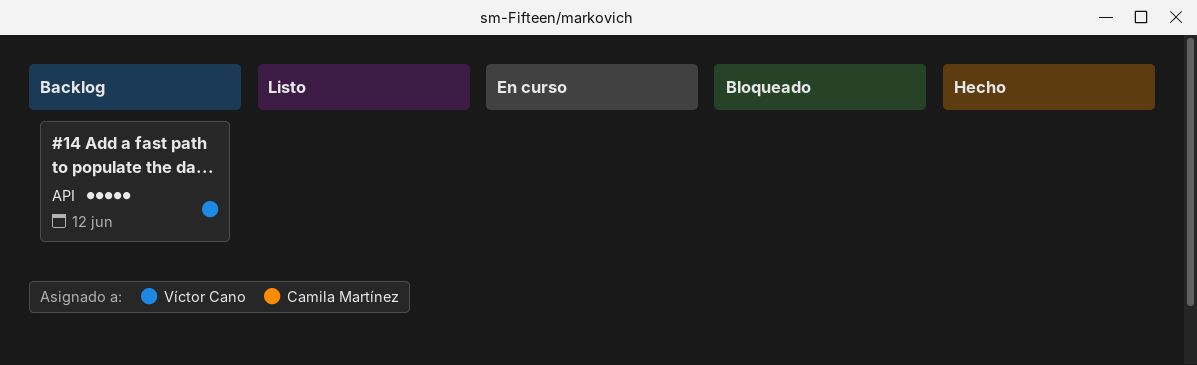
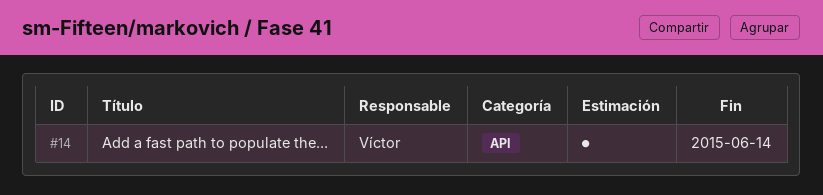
#14, estimate: 5 -> 1
#14, due: Jun 12 -> Jun 14

